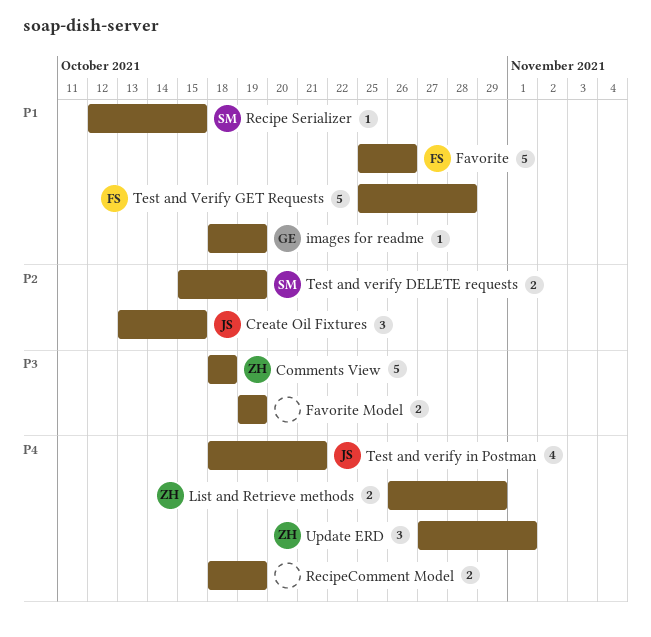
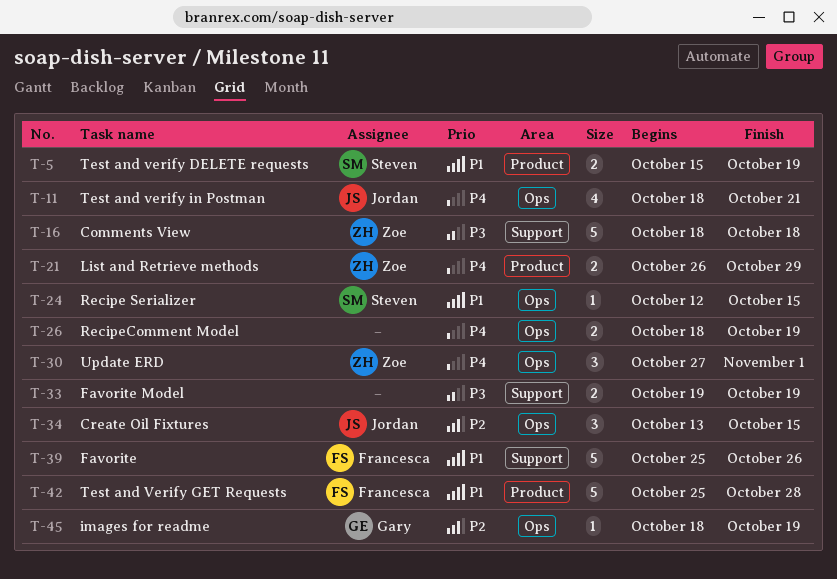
images for readme, priority: P1 -> P2
Test and verify DELETE requests, priority: P2 -> P1

